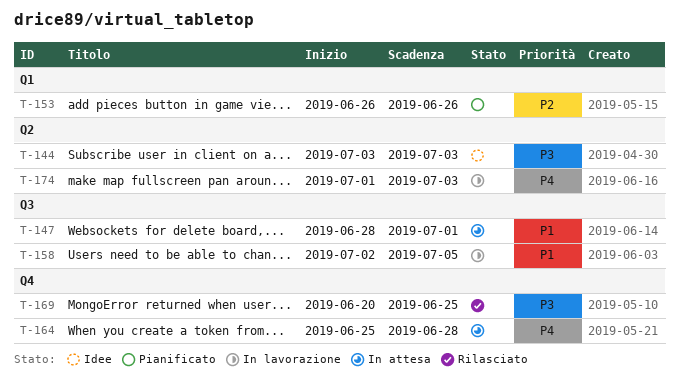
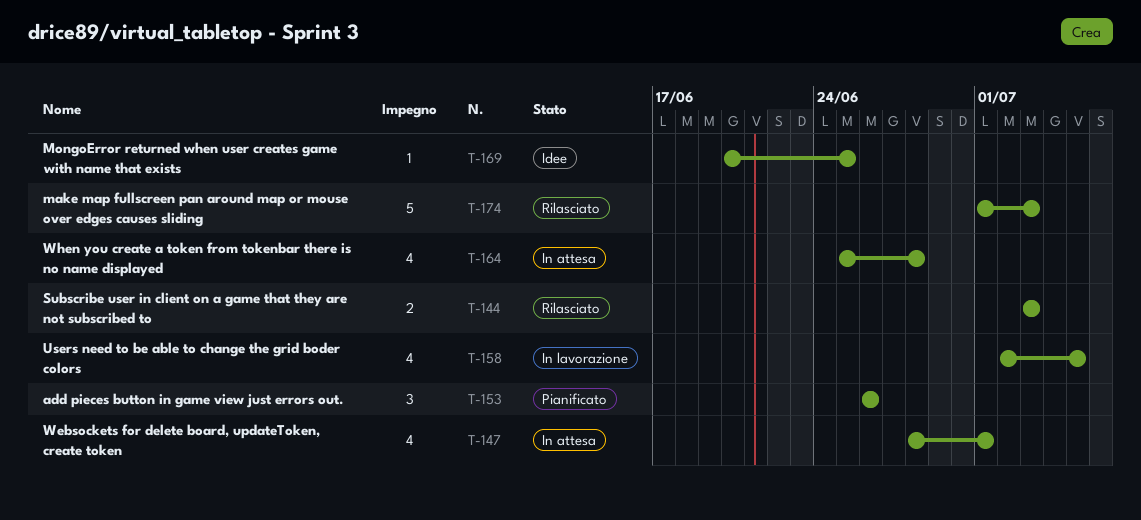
T-144, status: Idee -> Rilasciato
T-169, status: Rilasciato -> Idee
T-174, status: In lavorazione -> Rilasciato

